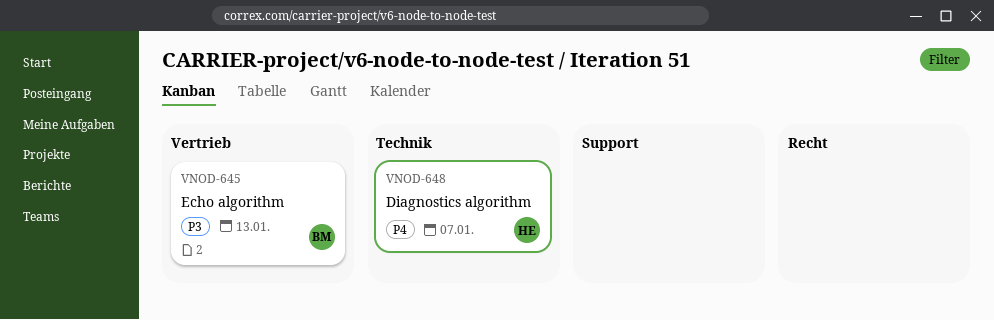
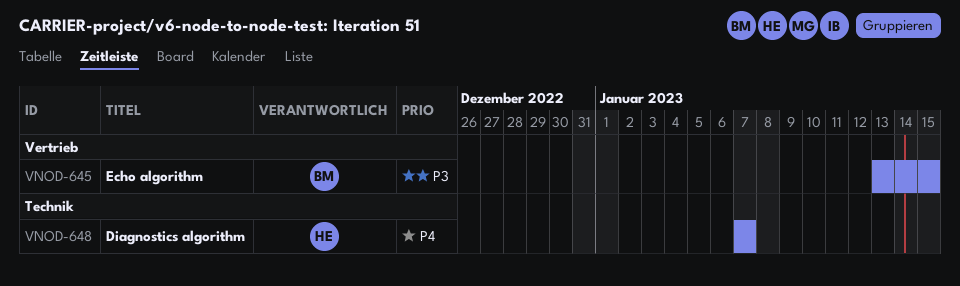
VNOD-645, due: Jan 13 -> Jan 15

